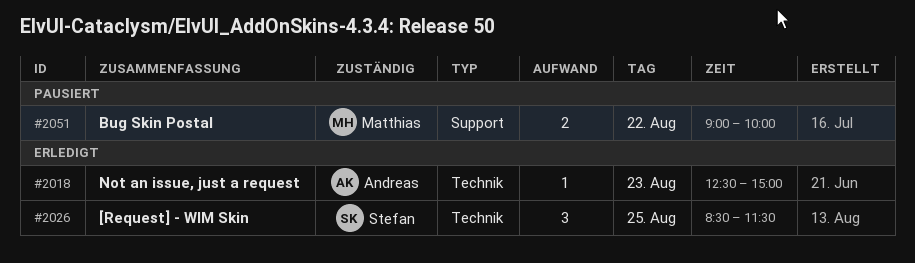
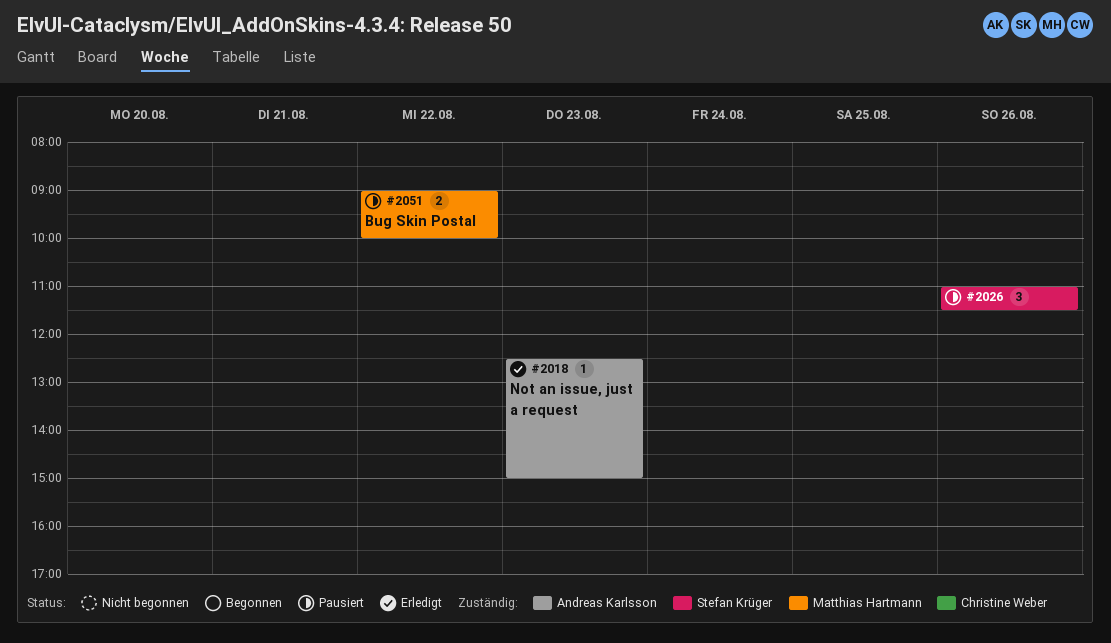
#2026, status: Erledigt -> Pausiert
#2026, day: Aug 25 -> Aug 26
#2026, begins: 08:30 -> 11:00

